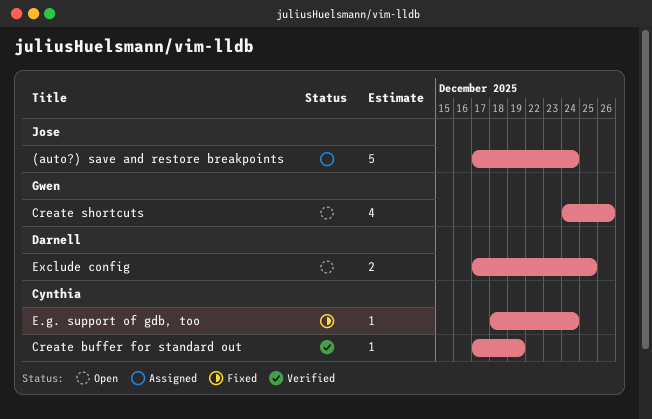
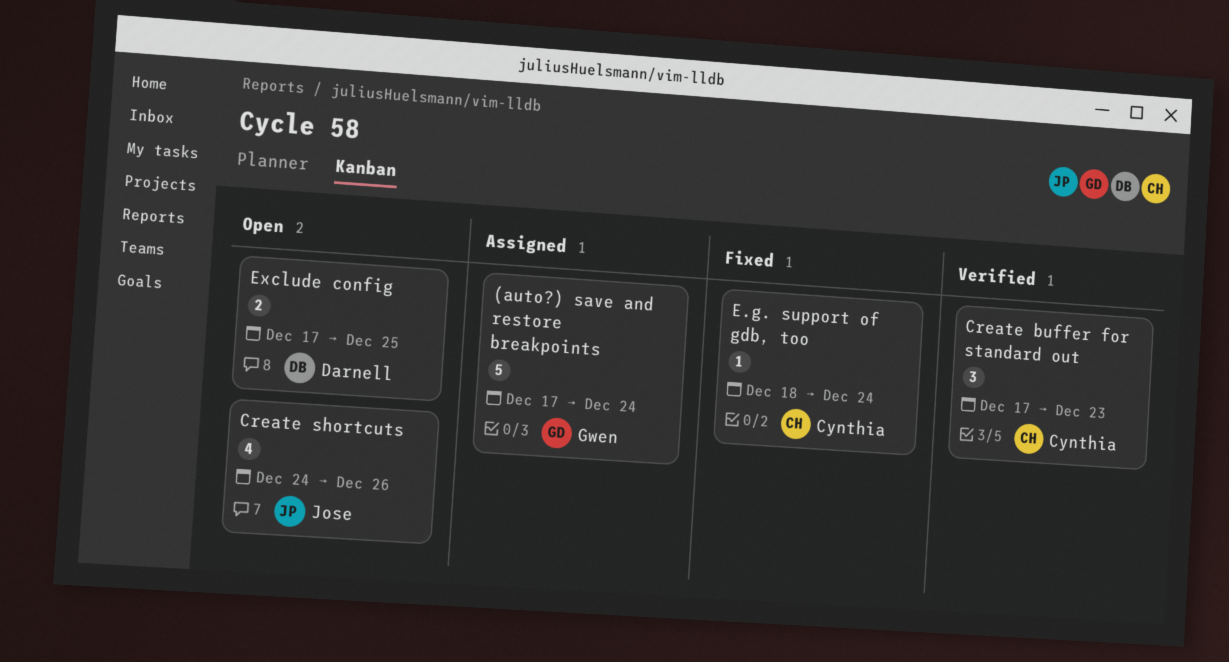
(auto?) save and restore breakpoints, owner: Jose -> Gwen
Create buffer for standard out, estimate: 1 -> 3
Create buffer for standard out, due: Dec 19 -> Dec 23
Create shortcuts, owner: Gwen -> Jose

